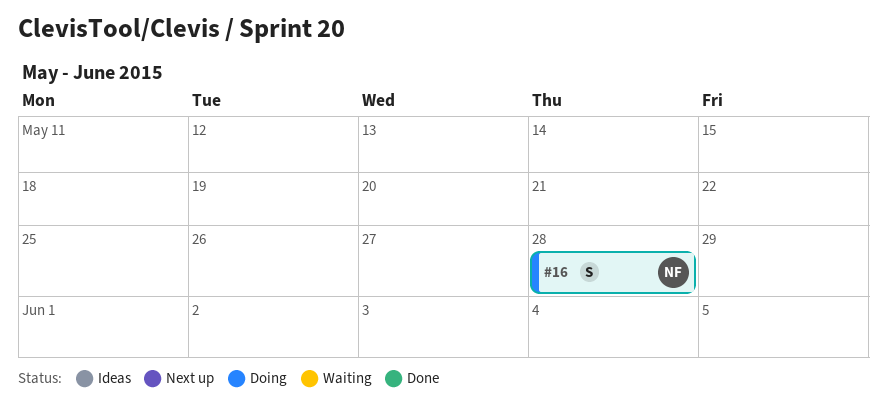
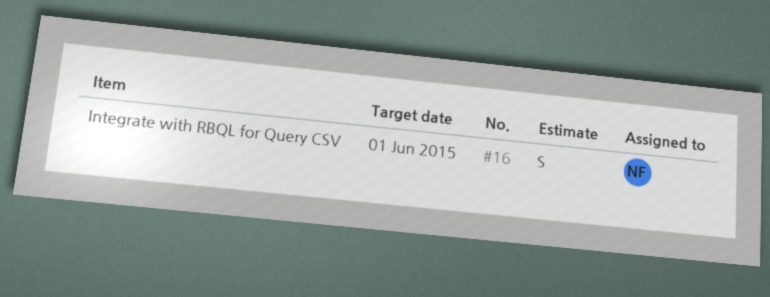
#16, due: May 28 -> Jun 1

